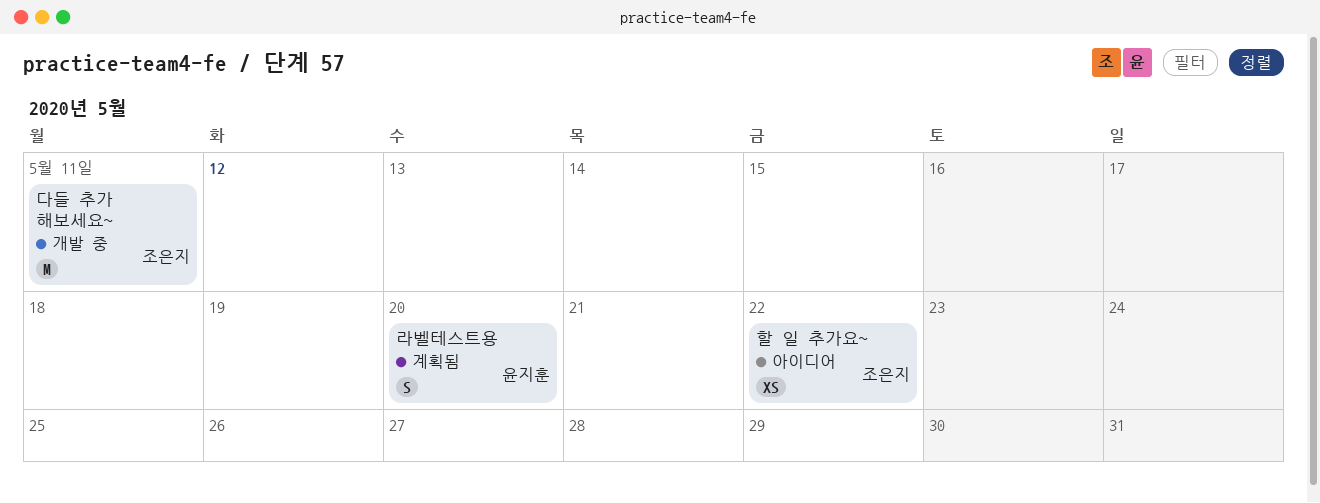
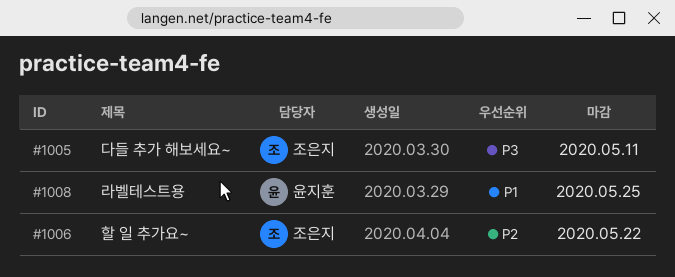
라벨테스트용, due: May 20 -> May 25

